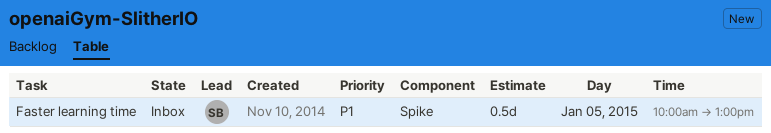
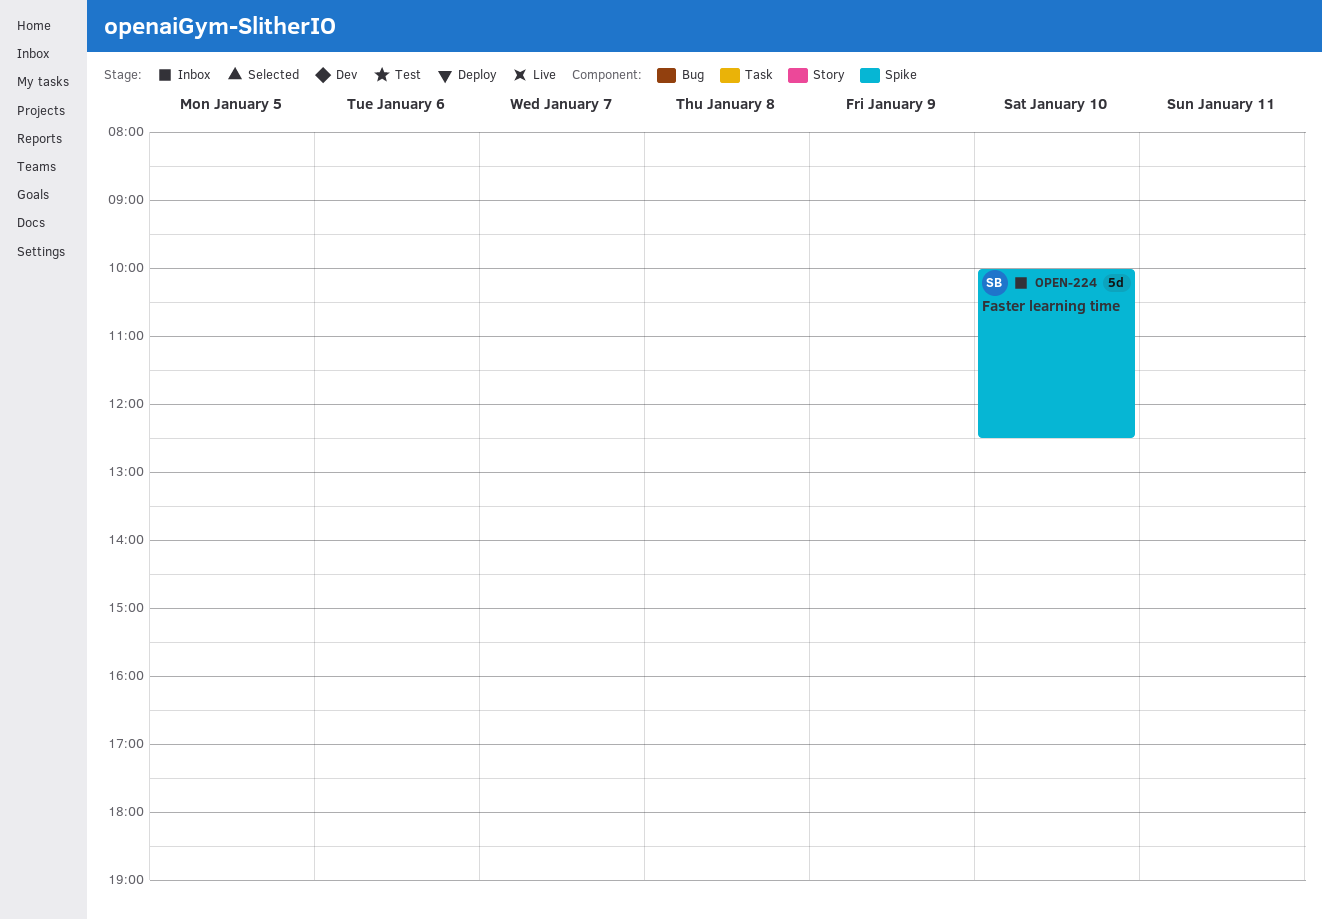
Faster learning time, estimate: 0.5d -> 5d
Faster learning time, day: Jan 5 -> Jan 10
Faster learning time, ends: 13:00 -> 12:30

